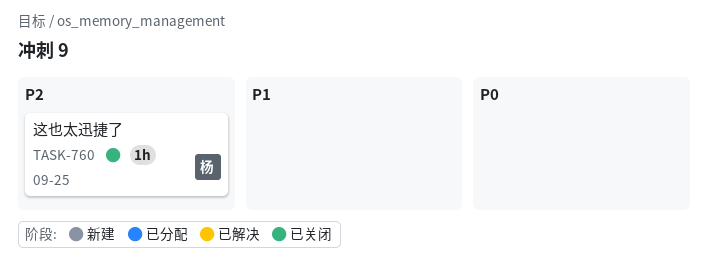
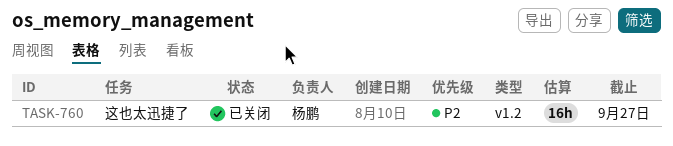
TASK-760, estimate: 1h -> 16h
TASK-760, due: Sep 25 -> Sep 27

